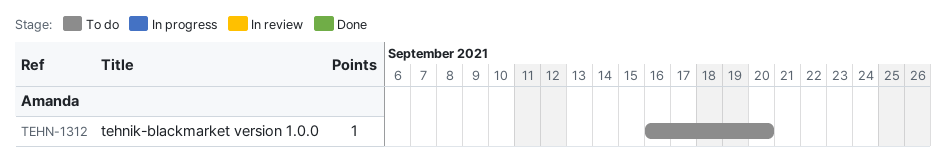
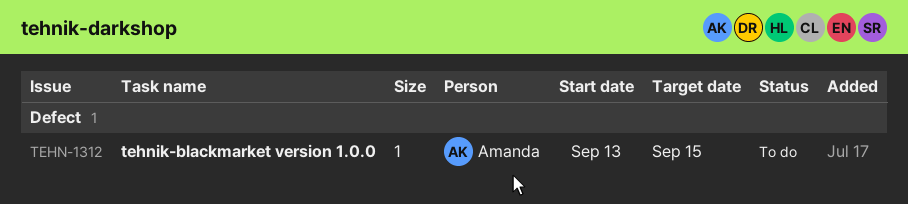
TEHN-1312, start: Sep 16 -> Sep 13
TEHN-1312, due: Sep 20 -> Sep 15

